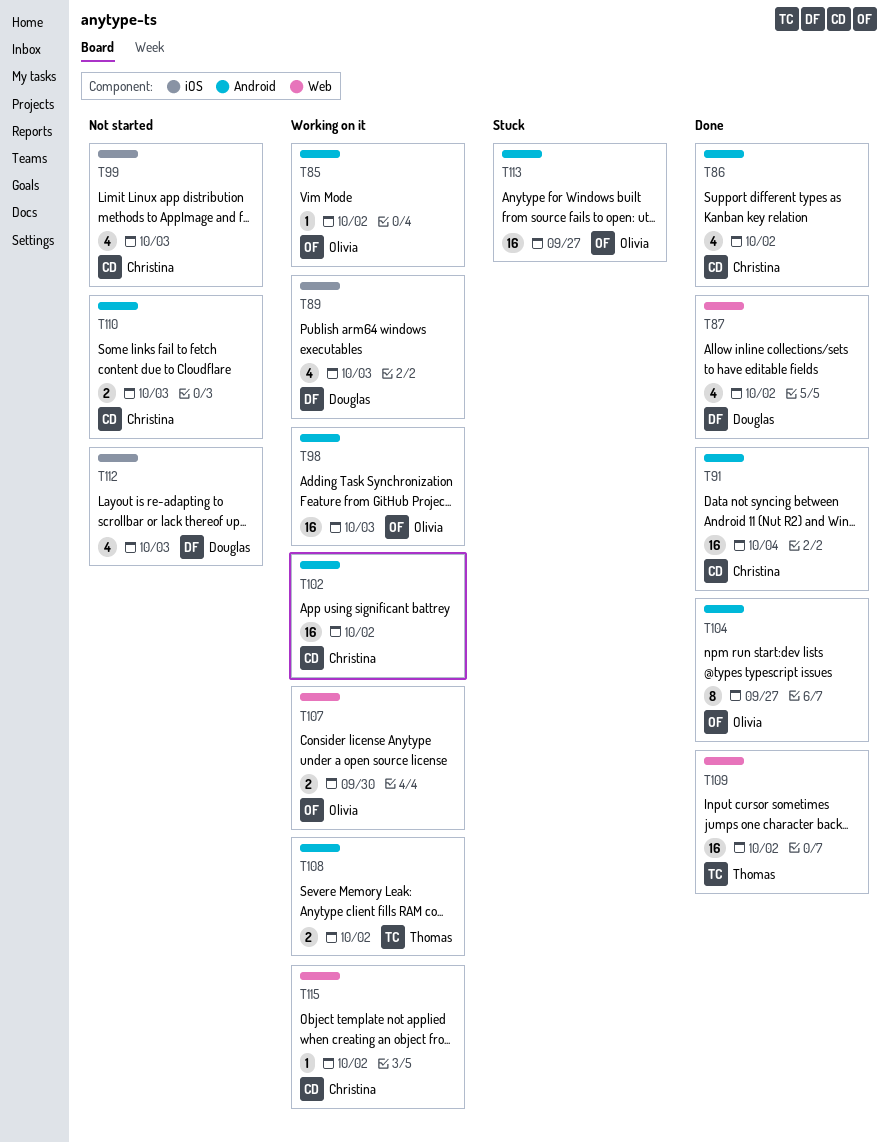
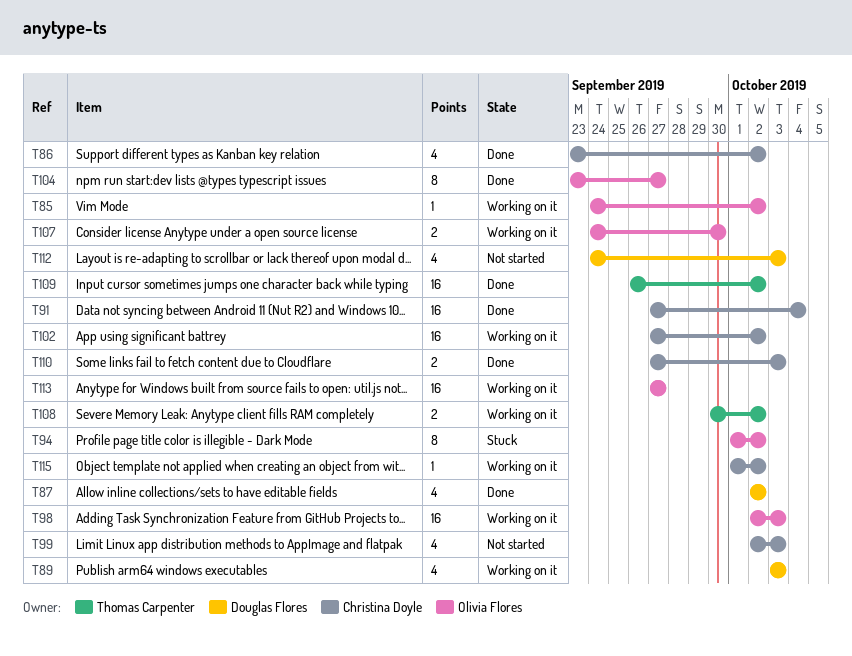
T94: none -> present
T110, status: Not started -> Done
T113, status: Stuck -> Working on it

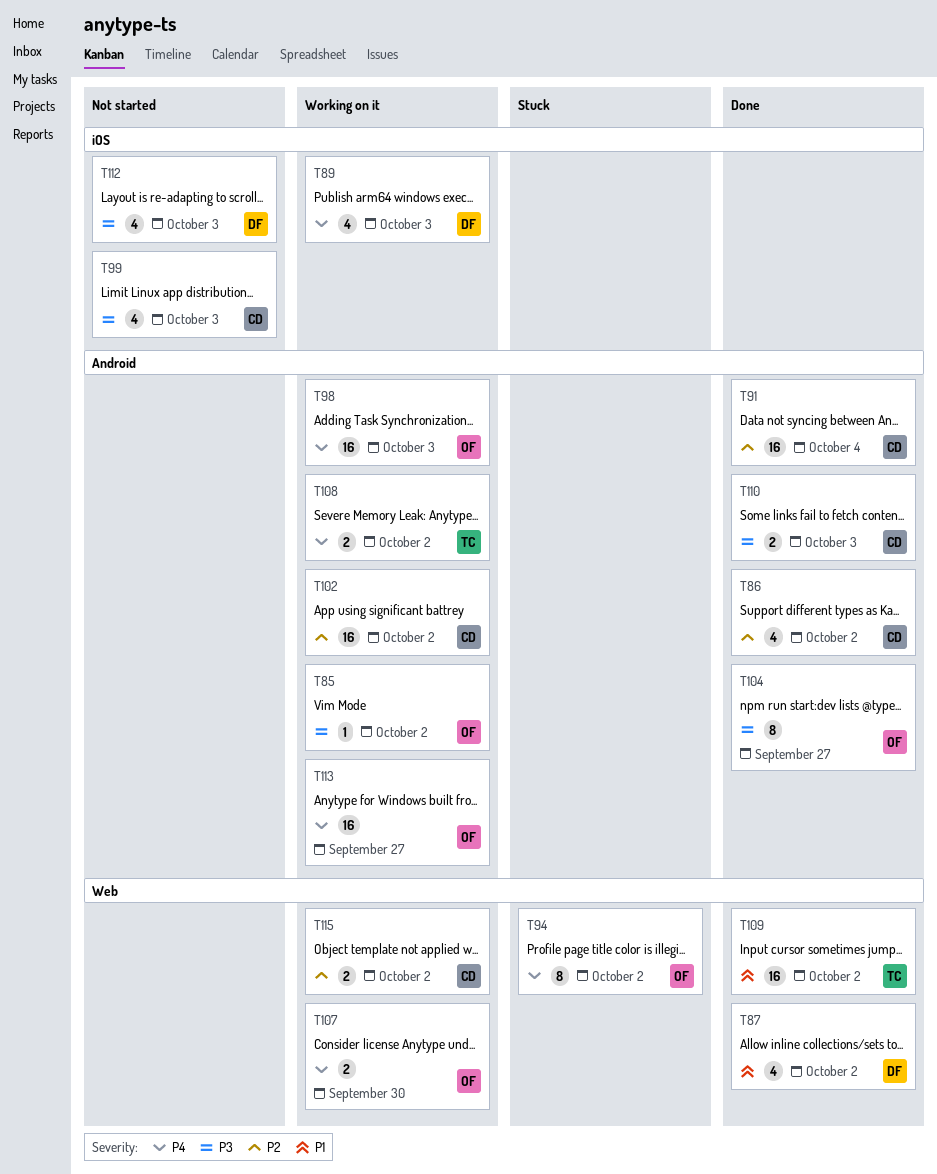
T115, estimate: 1 -> 2

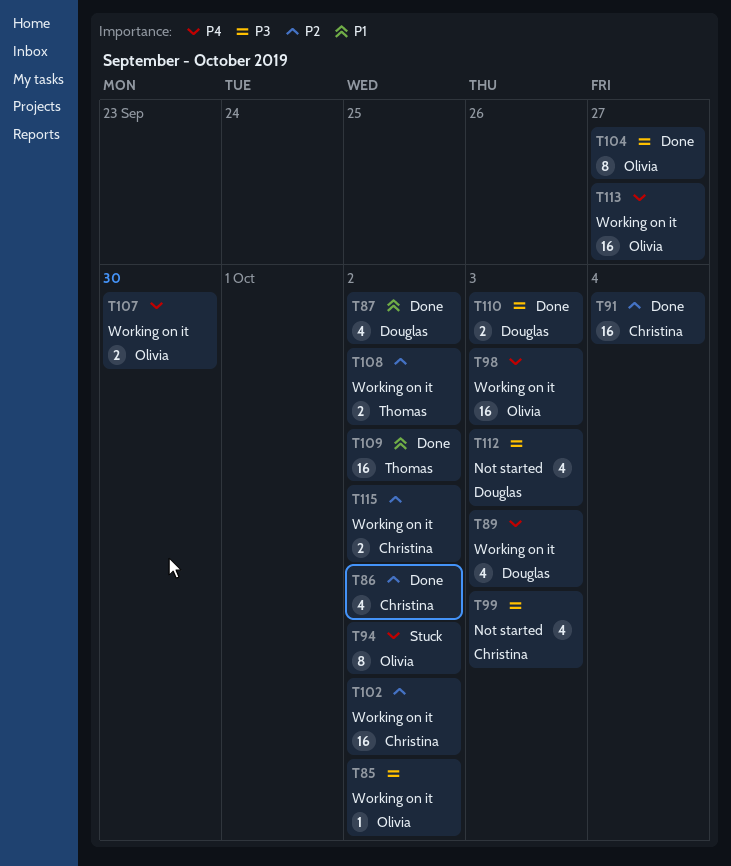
T108, priority: P4 -> P2
T110, owner: Christina -> Douglas

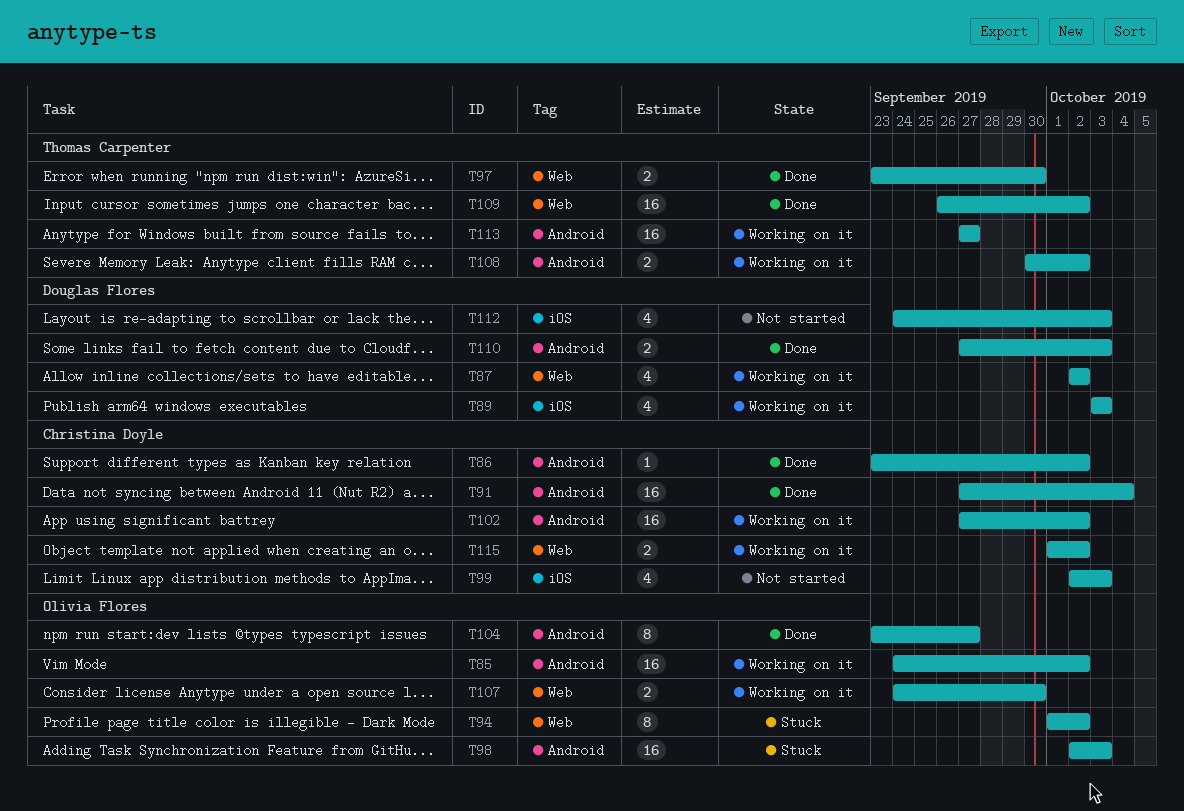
T85, estimate: 1 -> 16
T86, estimate: 4 -> 1
T87, status: Done -> Working on it
T97: none -> present
T98, status: Working on it -> Stuck
T113, owner: Olivia Flores -> Thomas Carpenter

